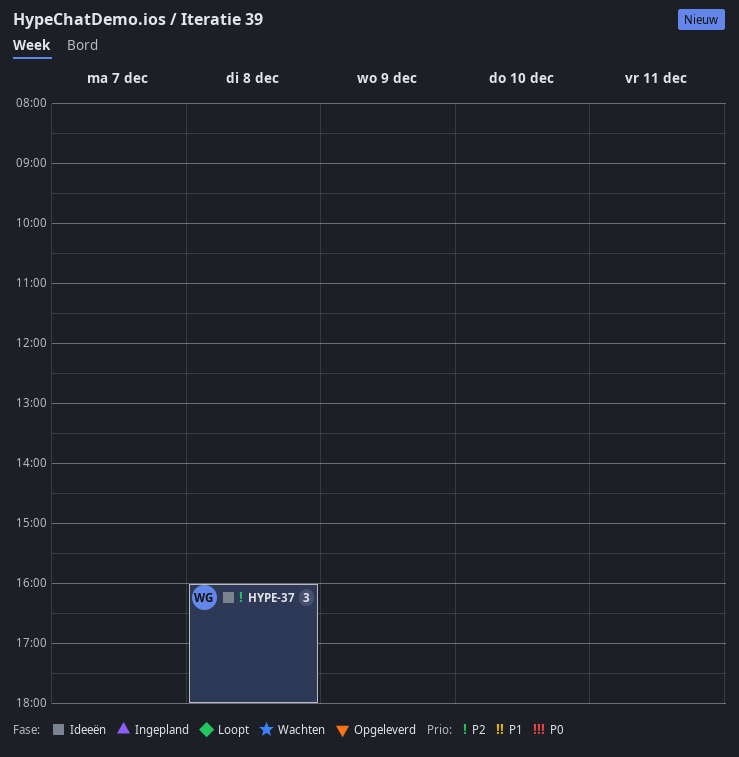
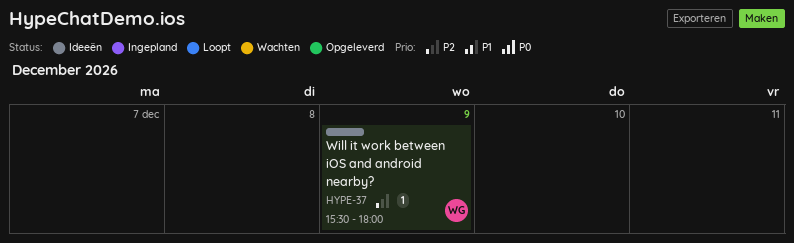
HYPE-37, estimate: 3 -> 1
HYPE-37, day: Dec 8 -> Dec 9
HYPE-37, begins: 16:00 -> 15:30

